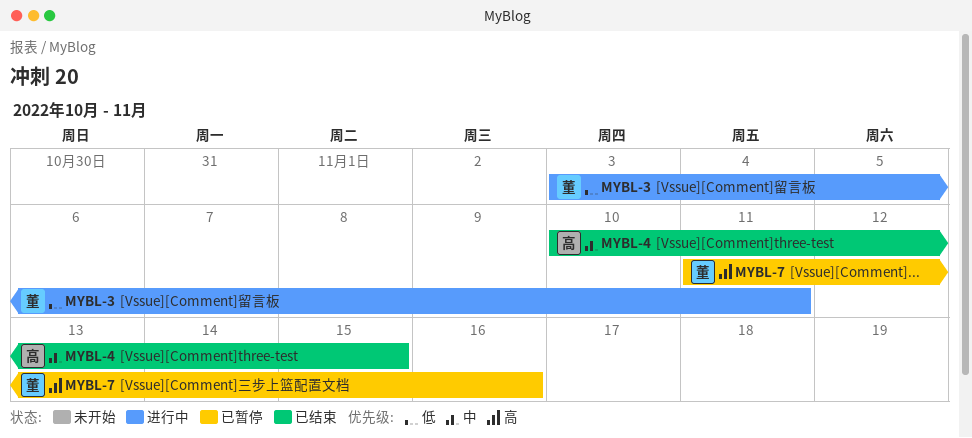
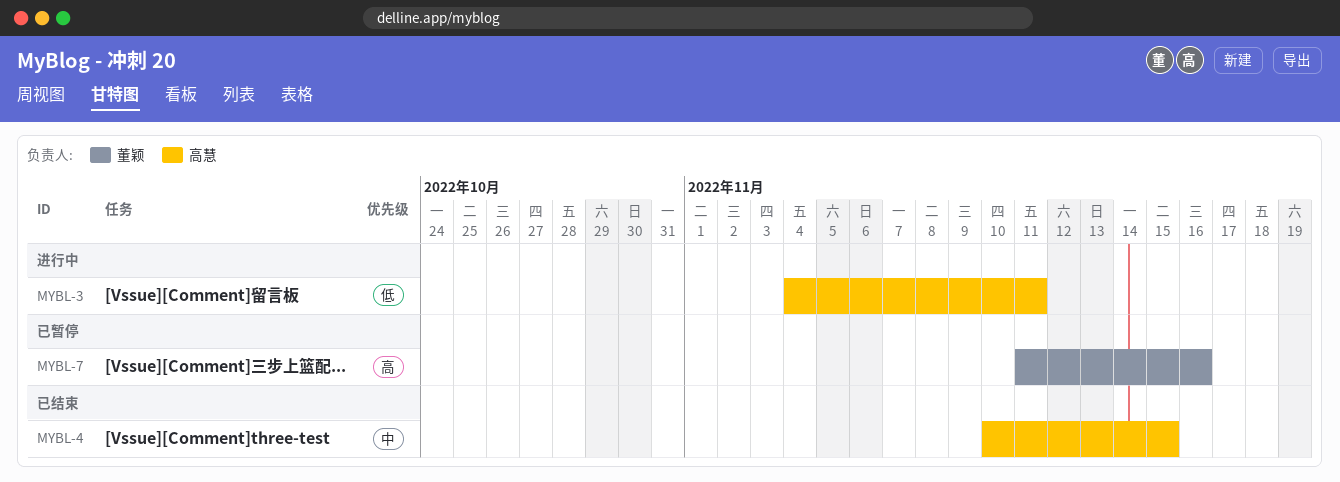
MYBL-3, owner: 董颖 -> 高慧
MYBL-3, start: Nov 3 -> Nov 4

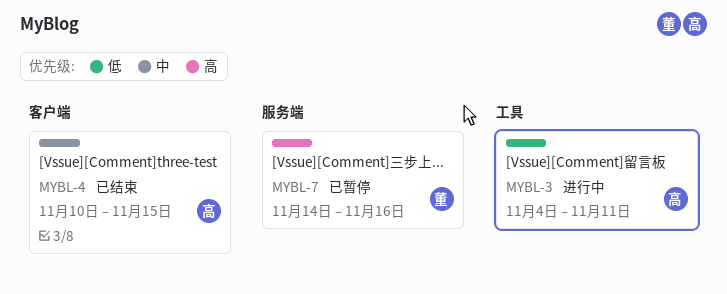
MYBL-7, start: Nov 11 -> Nov 14

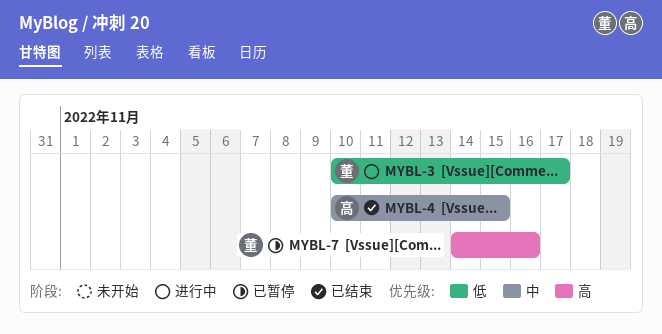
MYBL-3, owner: 高 -> 董
MYBL-3, start: Nov 4 -> Nov 10
MYBL-3, due: Nov 11 -> Nov 17

